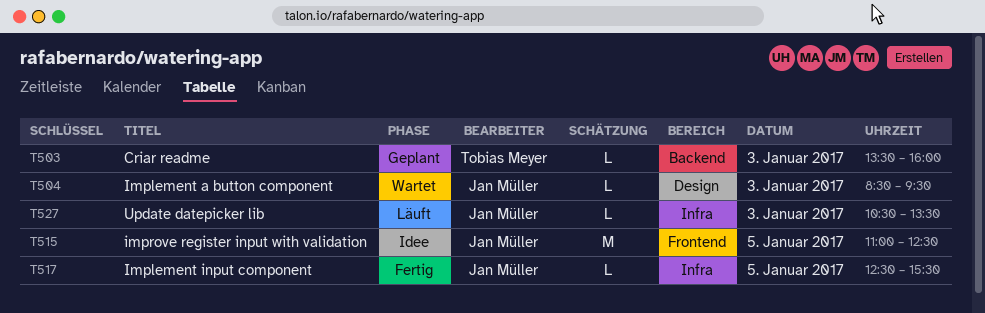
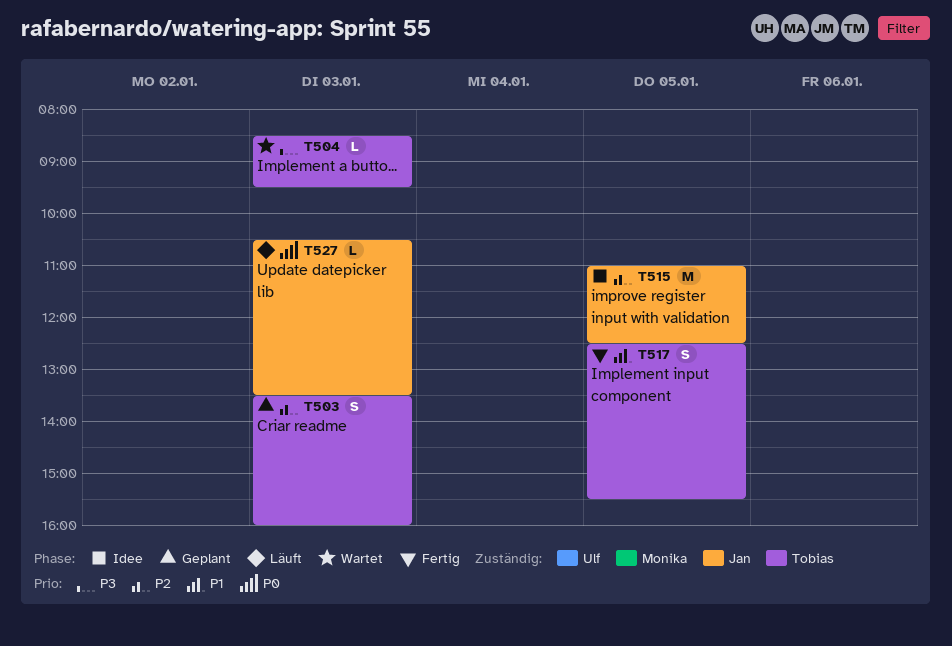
T503, estimate: L -> S
T504, owner: Jan Müller -> Tobias Meyer
T517, owner: Jan Müller -> Tobias Meyer
T517, estimate: L -> S

